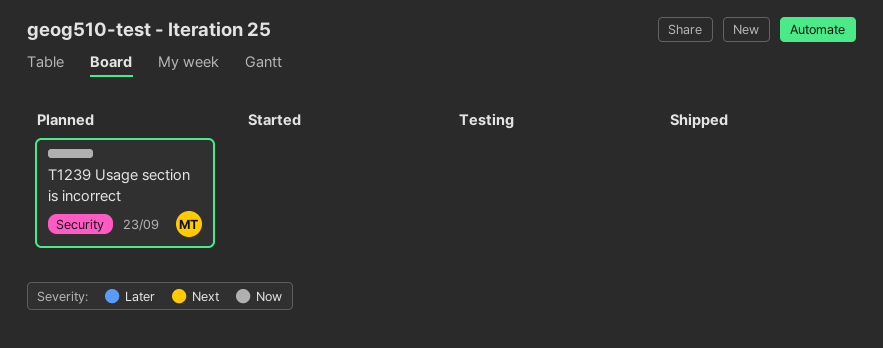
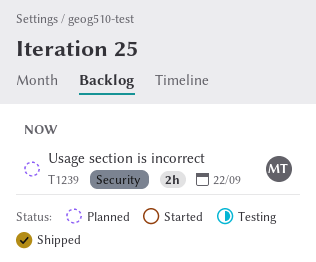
T1239, due: Sep 23 -> Sep 22

